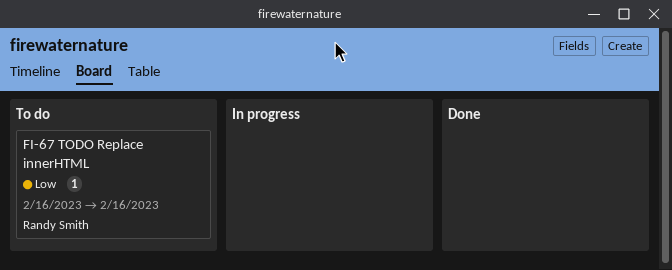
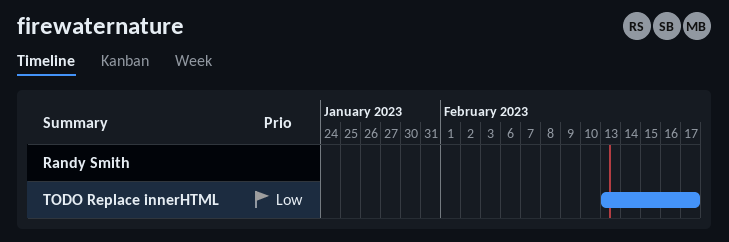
TODO Replace innerHTML, start: Feb 16 -> Feb 13
TODO Replace innerHTML, due: Feb 16 -> Feb 17

